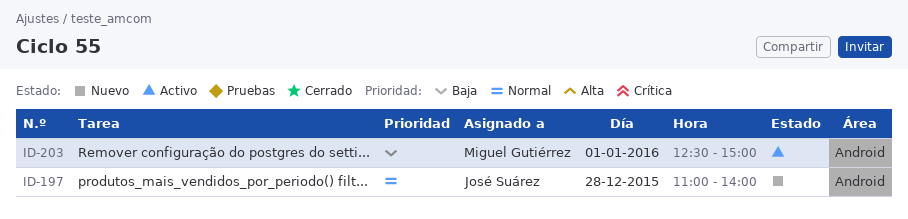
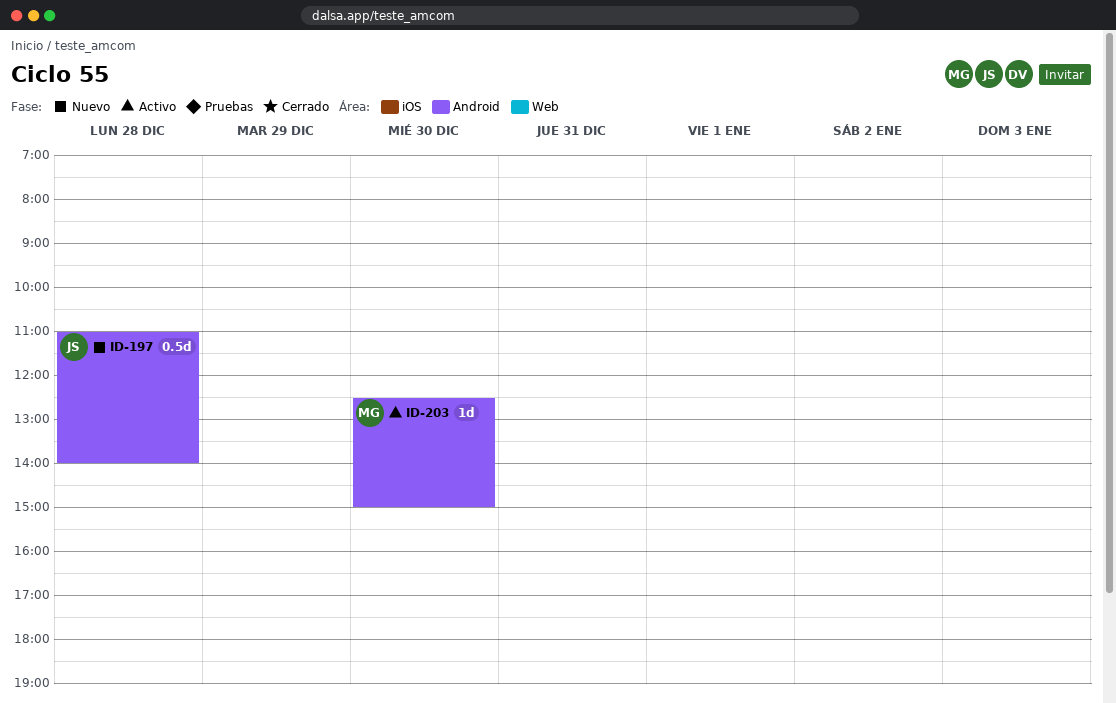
ID-203, day: Jan 1 -> Dec 30

